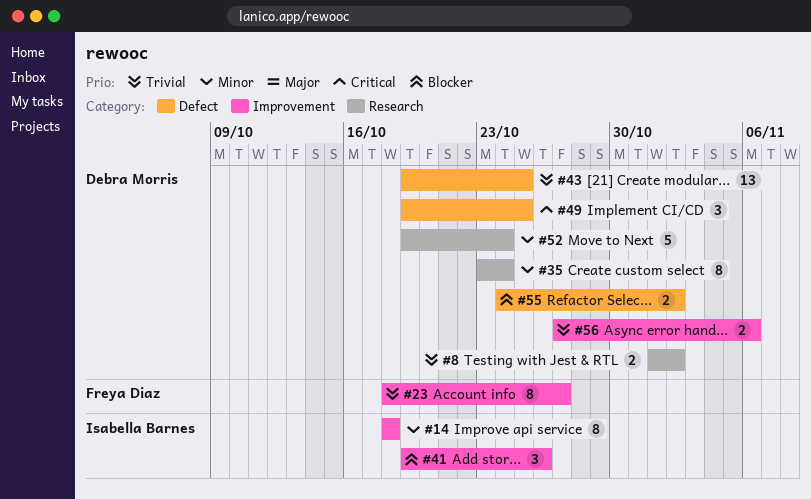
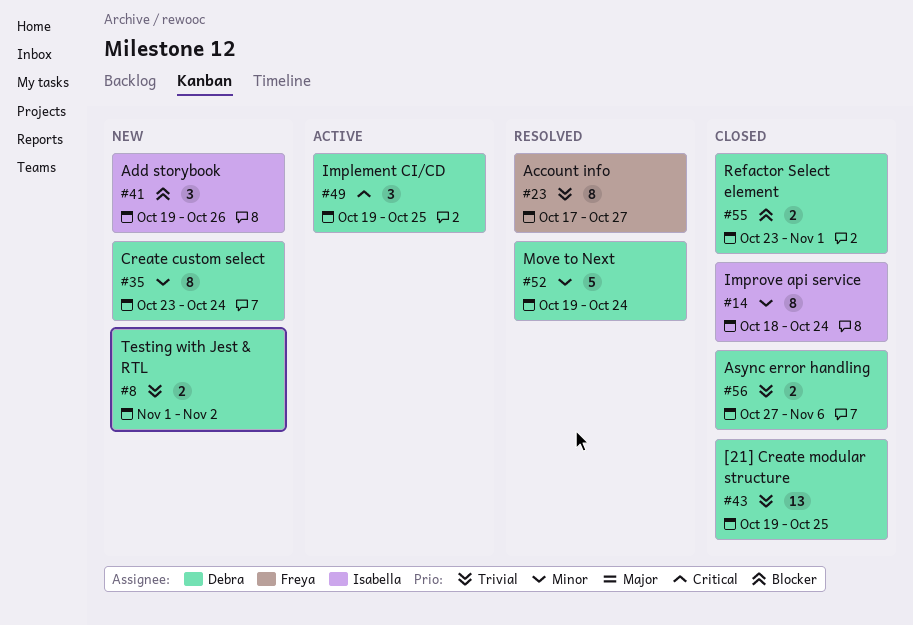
#14, due: Oct 18 -> Oct 24
#23, start: Oct 18 -> Oct 17
#55, start: Oct 24 -> Oct 23
#55, due: Nov 2 -> Nov 1

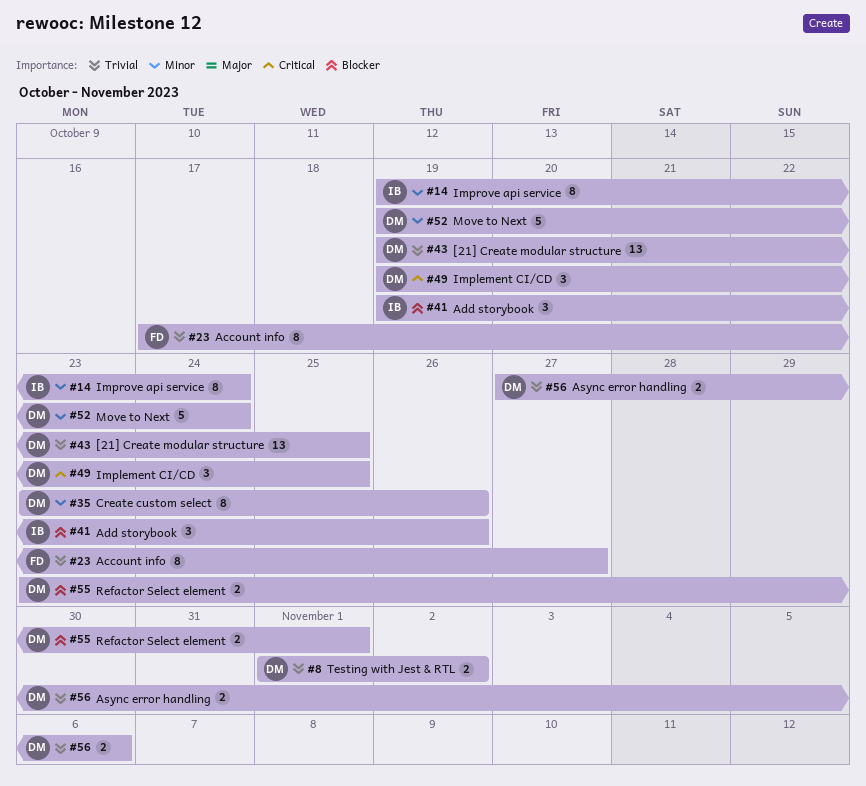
#14, start: Oct 18 -> Oct 19
#35, due: Oct 24 -> Oct 26

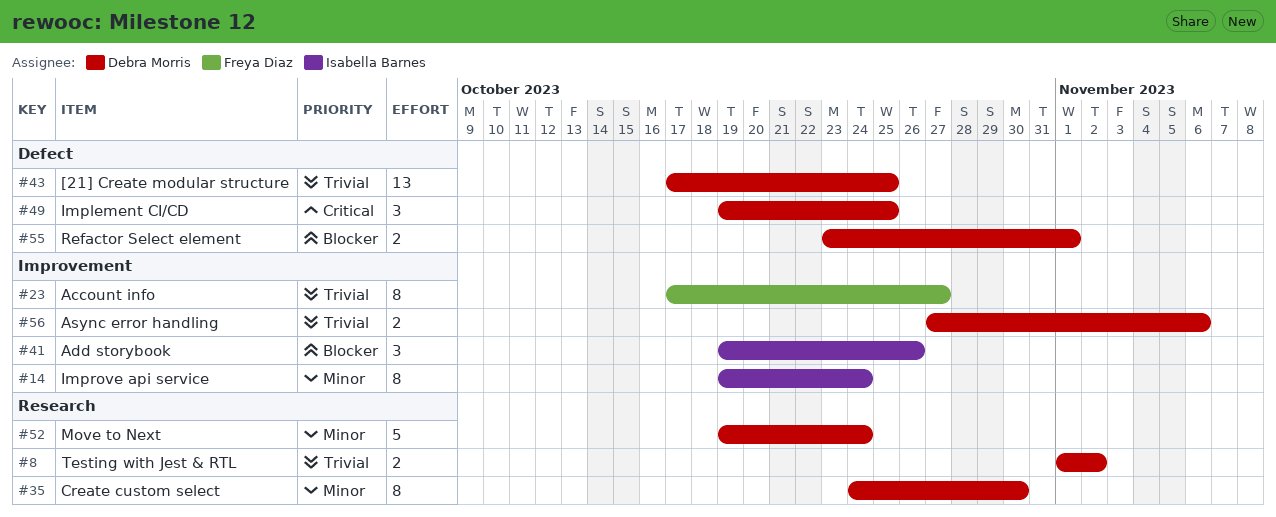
#35, start: Oct 23 -> Oct 24
#35, due: Oct 26 -> Oct 30
#43, start: Oct 19 -> Oct 17

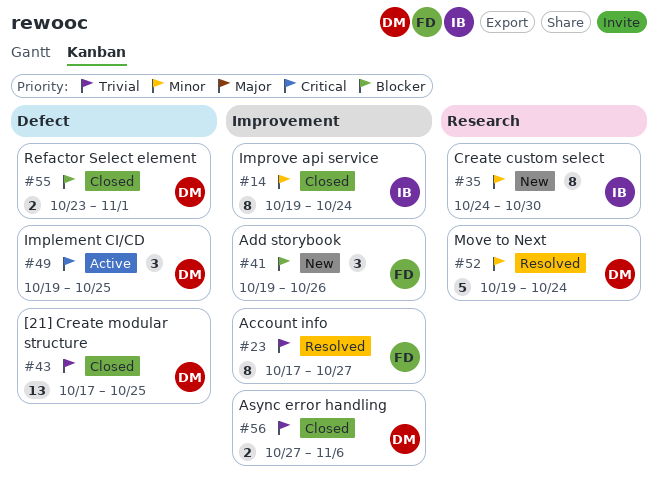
#8: present -> none
#35, owner: Debra Morris -> Isabella Barnes
#41, owner: Isabella Barnes -> Freya Diaz

